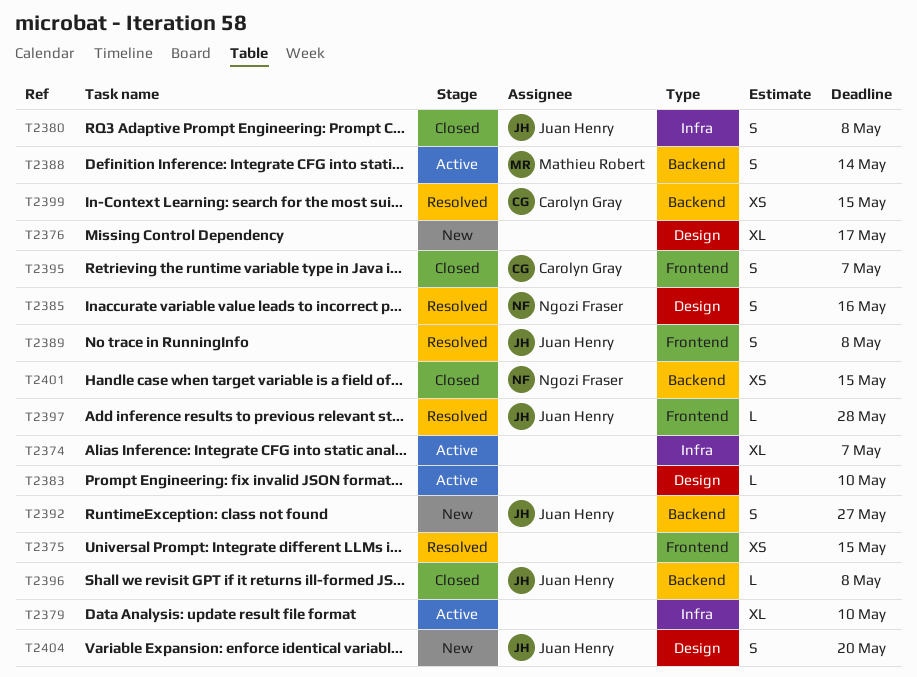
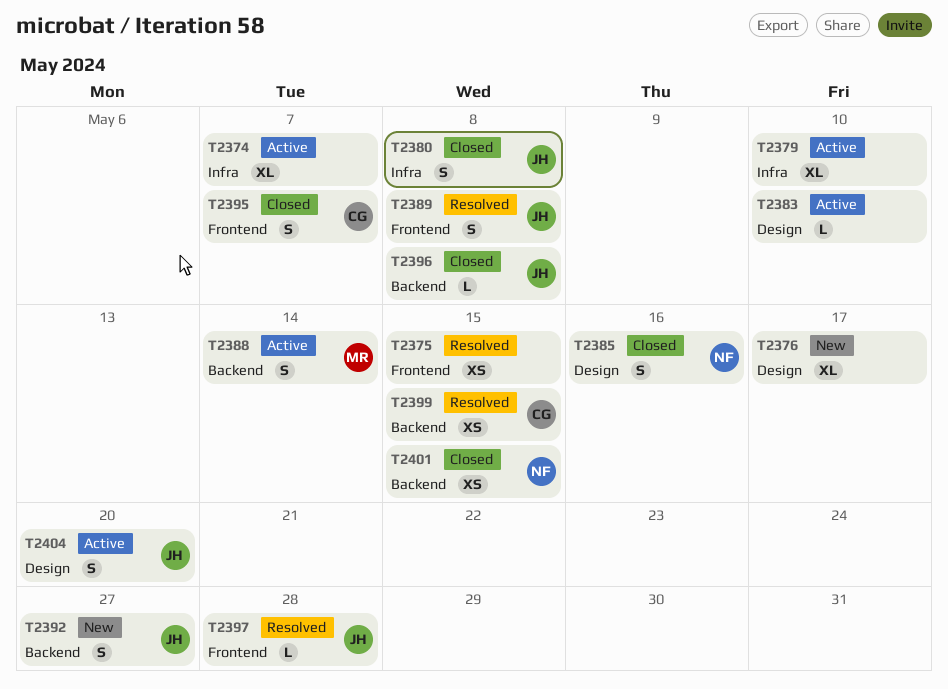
T2385, status: Resolved -> Closed
T2404, status: New -> Active

